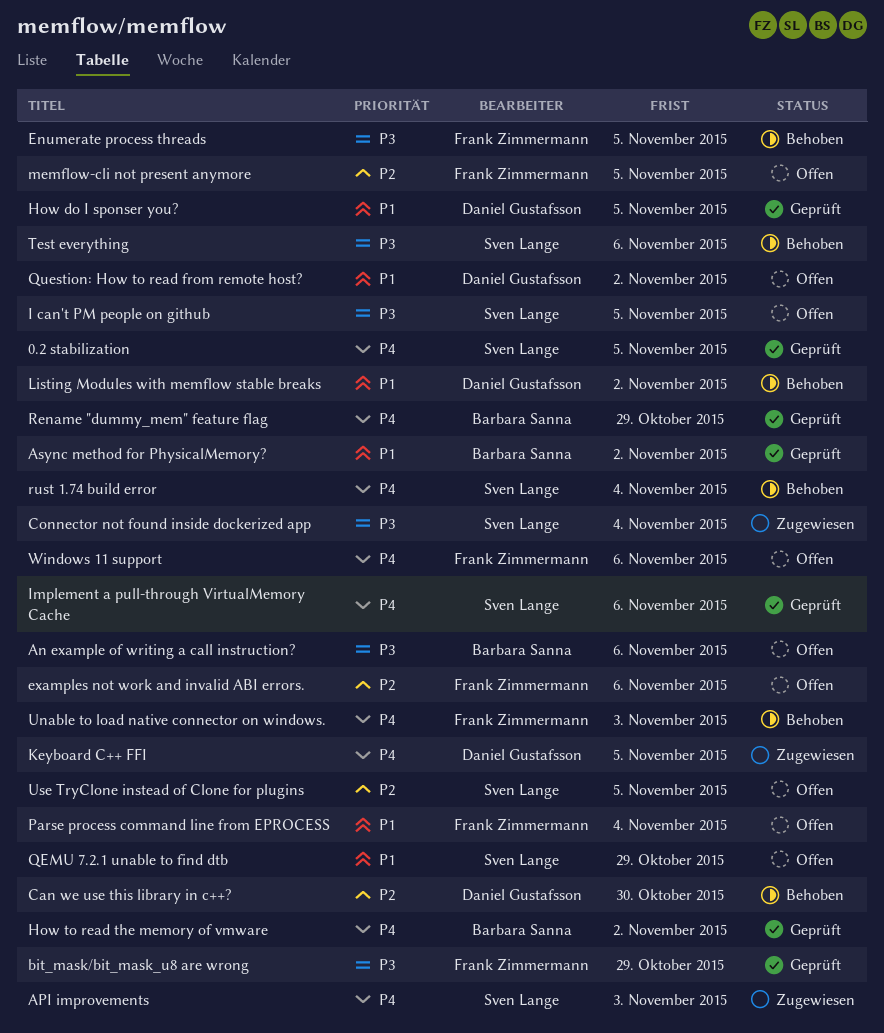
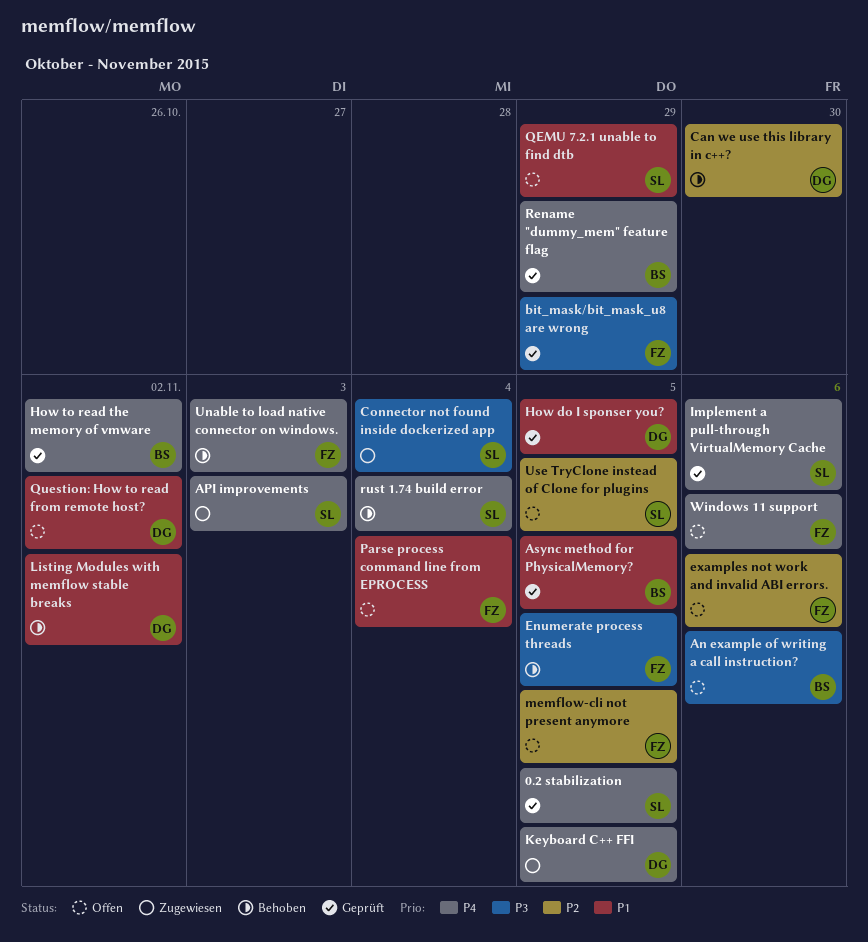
Async method for PhysicalMemory?, due: Nov 2 -> Nov 5
I can't PM people on github: present -> none
Test everything: present -> none

